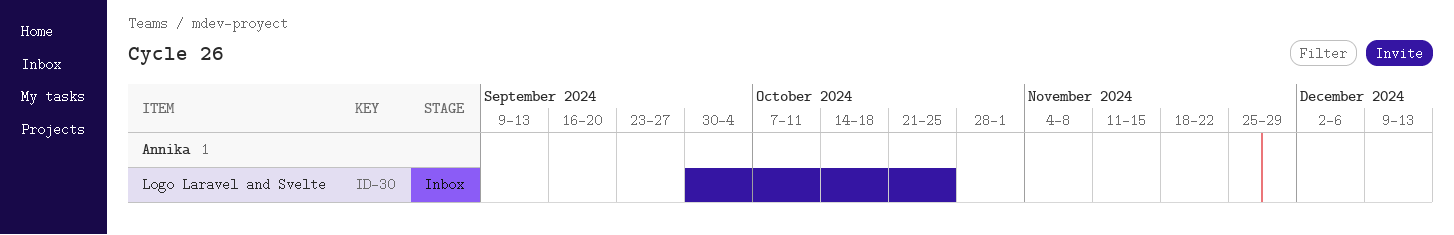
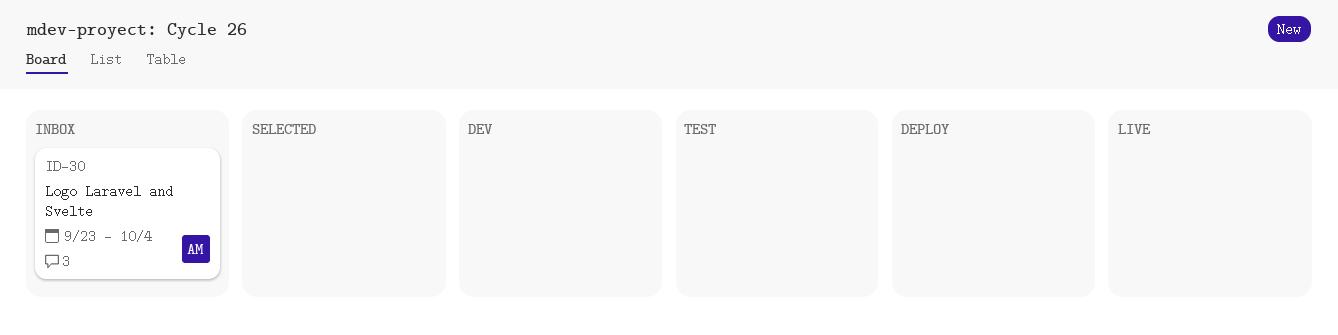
ID-30, start: Sep 30 -> Sep 23
ID-30, due: Oct 25 -> Oct 4

